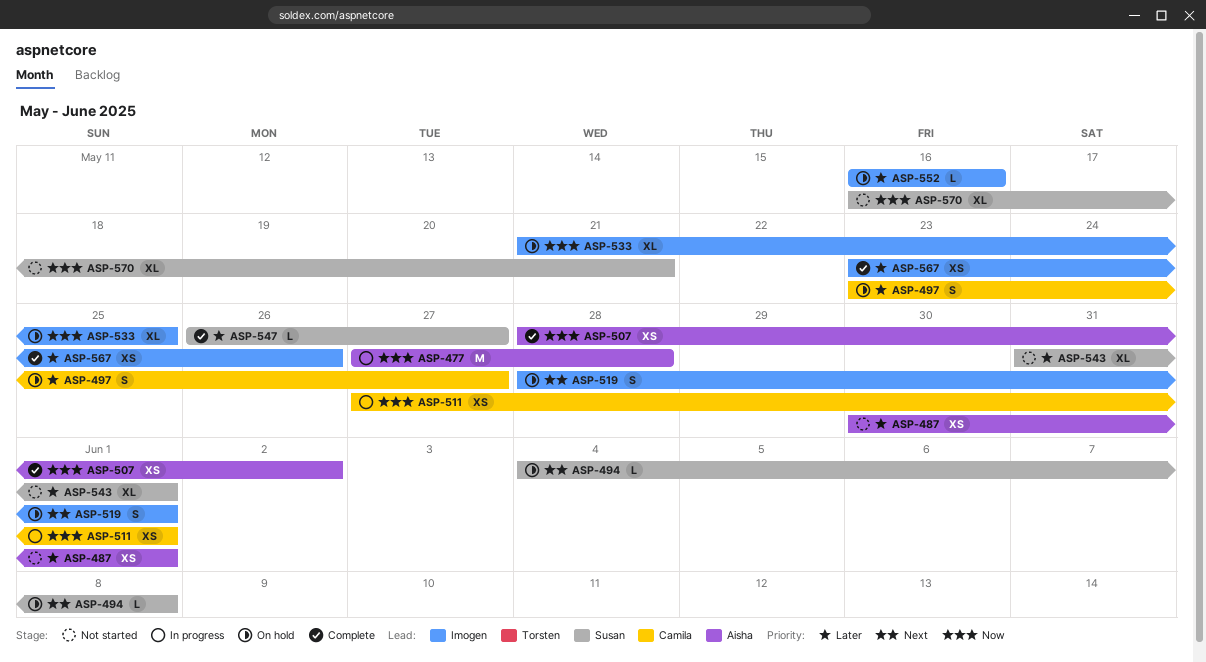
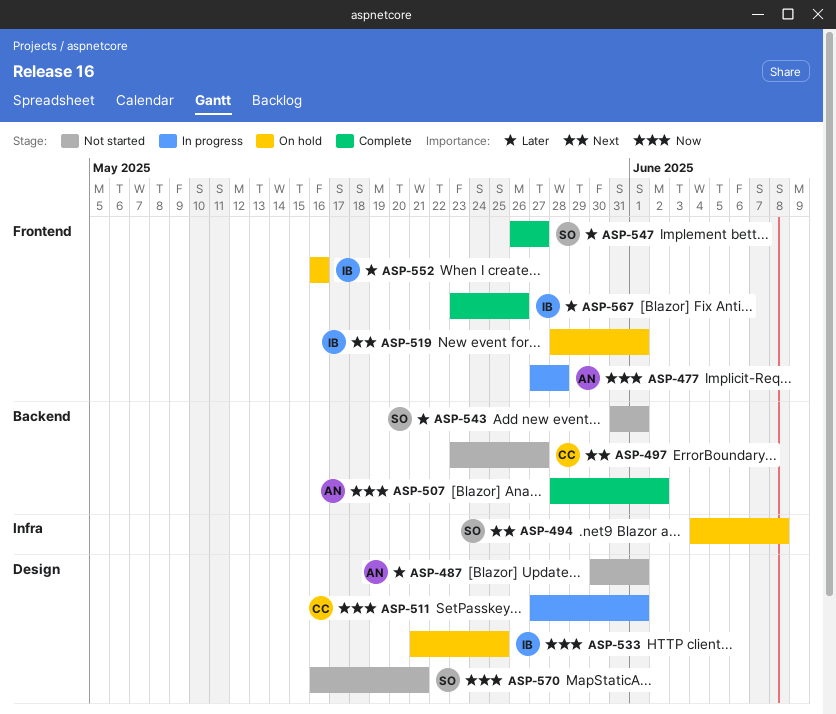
ASP-497, status: On hold -> Not started
ASP-497, priority: Later -> Next

